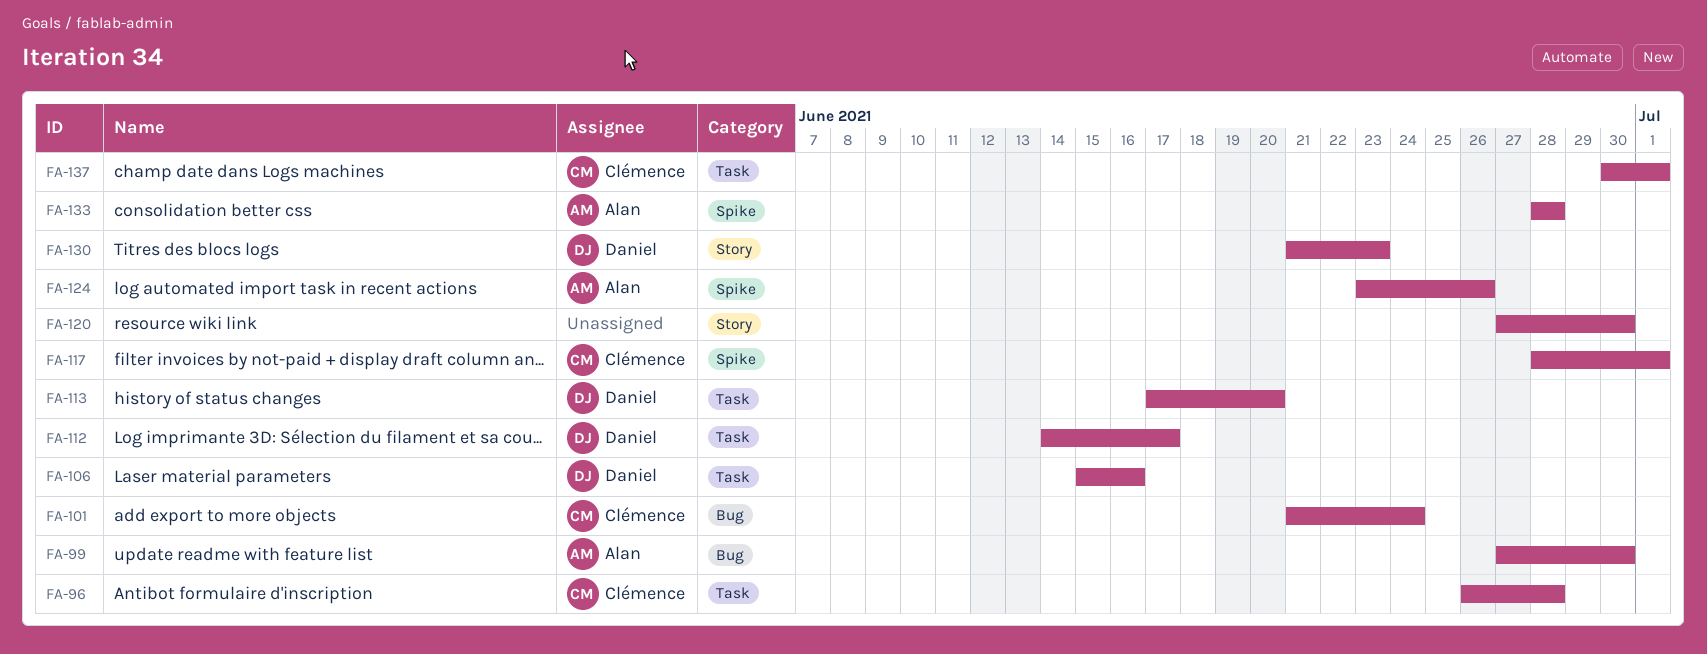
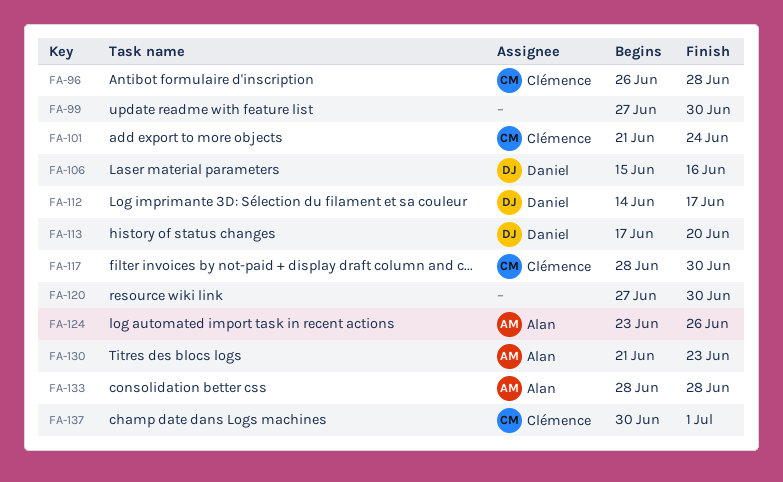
FA-99, owner: Alan -> none
FA-117, due: Jul 1 -> Jun 30
FA-130, owner: Daniel -> Alan

